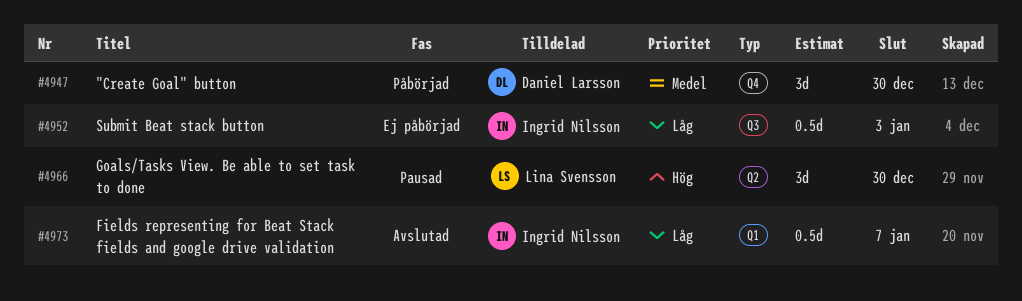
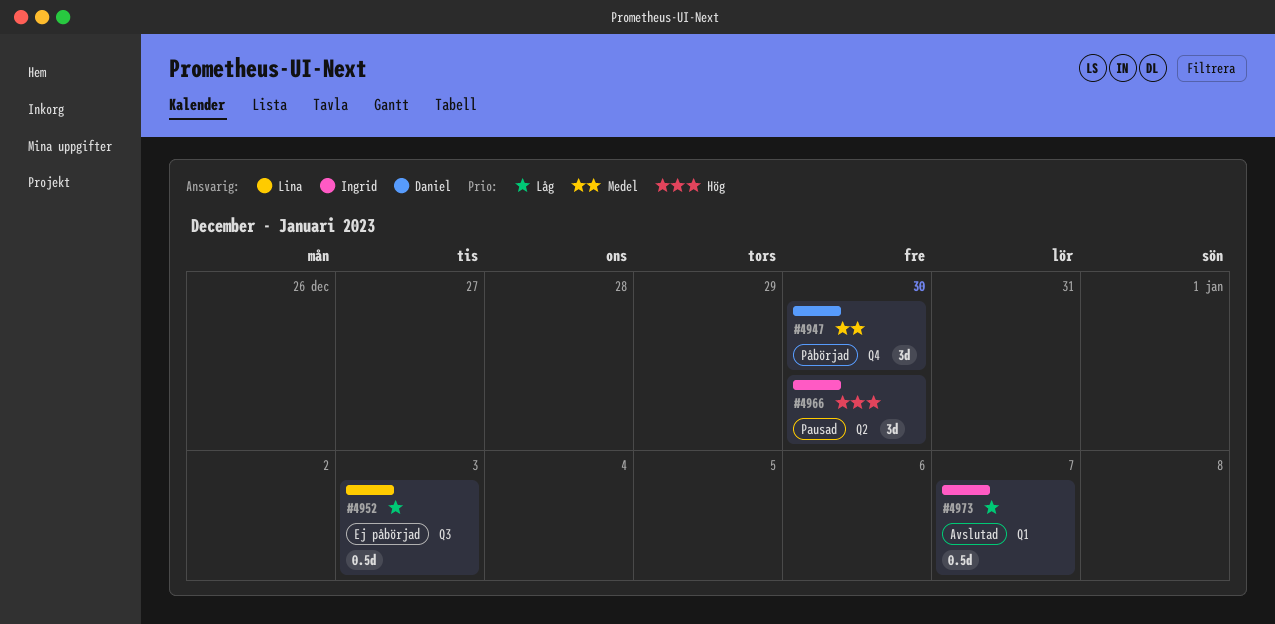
#4952, owner: Ingrid Nilsson -> Lina Svensson
#4966, owner: Lina Svensson -> Ingrid Nilsson

